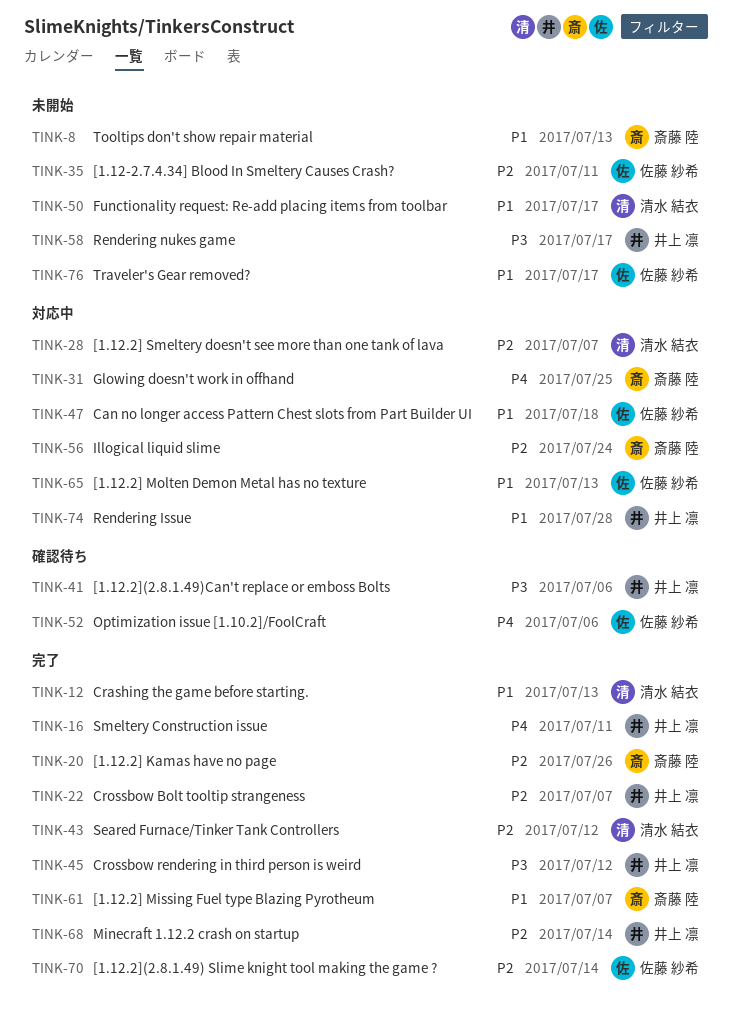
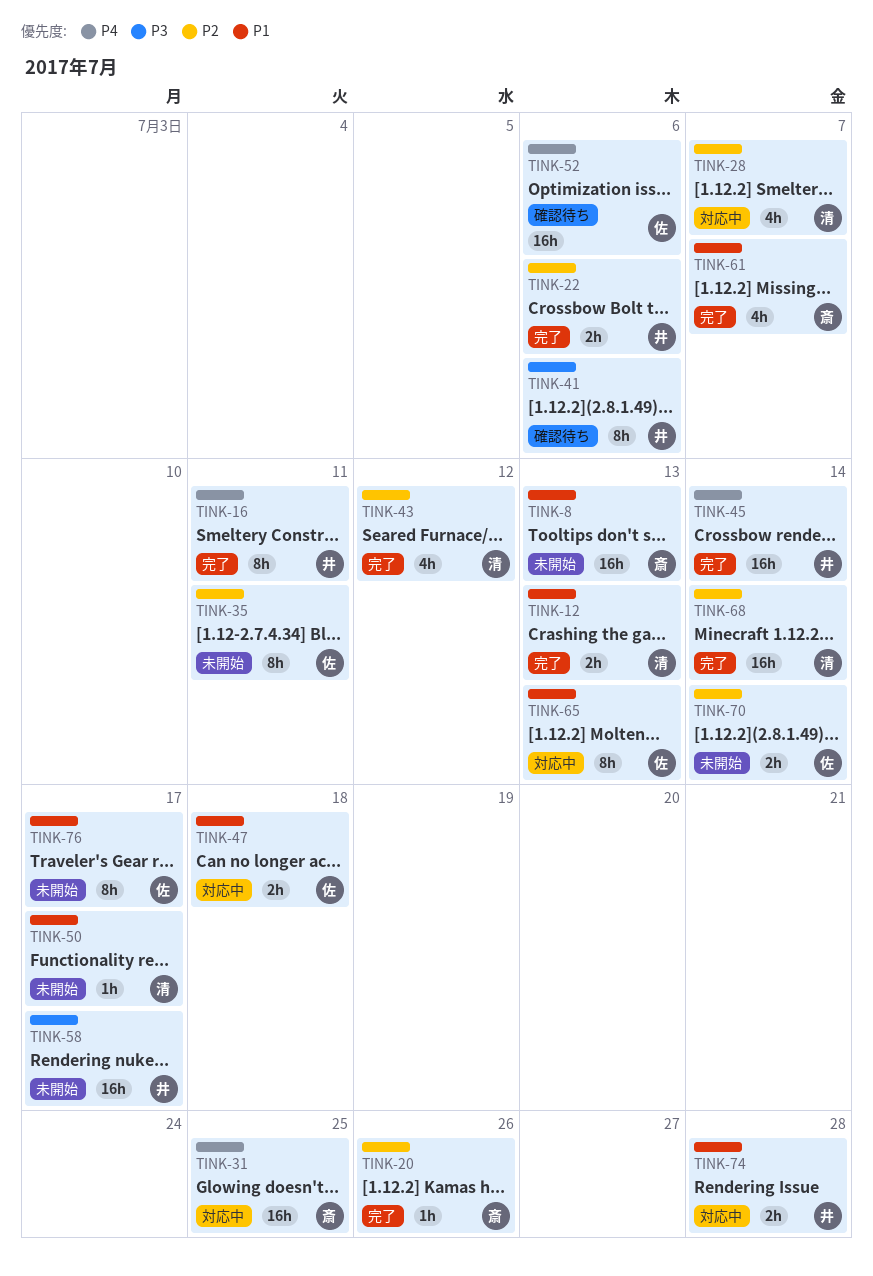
TINK-22, due: Jul 7 -> Jul 6
TINK-45, priority: P3 -> P4
TINK-45, due: Jul 12 -> Jul 14
TINK-56: present -> none
TINK-68, owner: 井上 凛 -> 清水 結衣
TINK-70, status: 完了 -> 未開始

